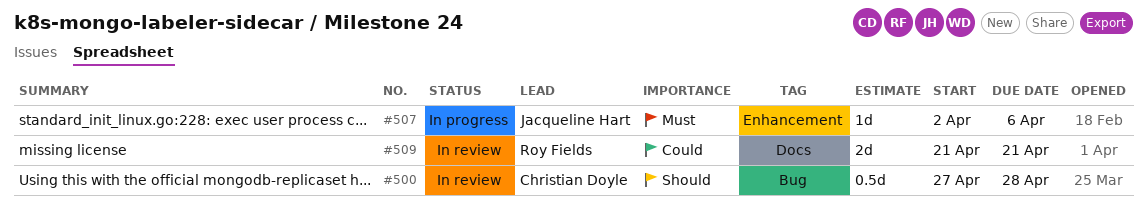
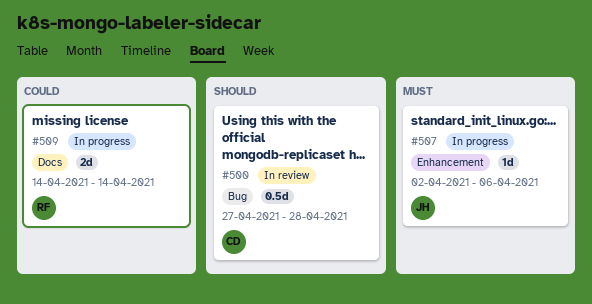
#509, status: In review -> In progress
#509, start: Apr 21 -> Apr 14
#509, due: Apr 21 -> Apr 14

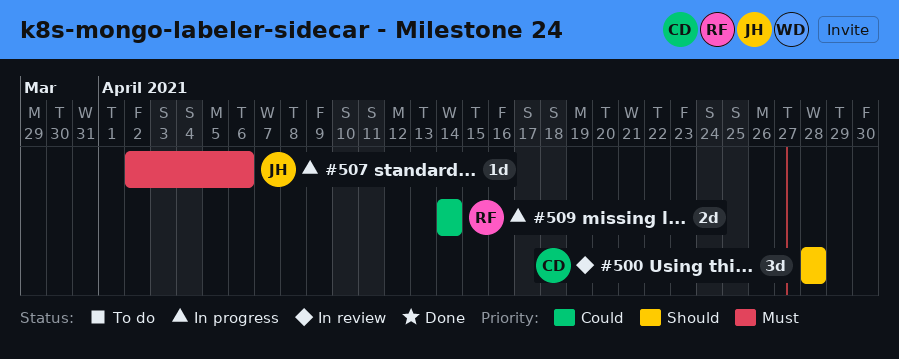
#500, estimate: 0.5d -> 3d
#500, start: Apr 27 -> Apr 28

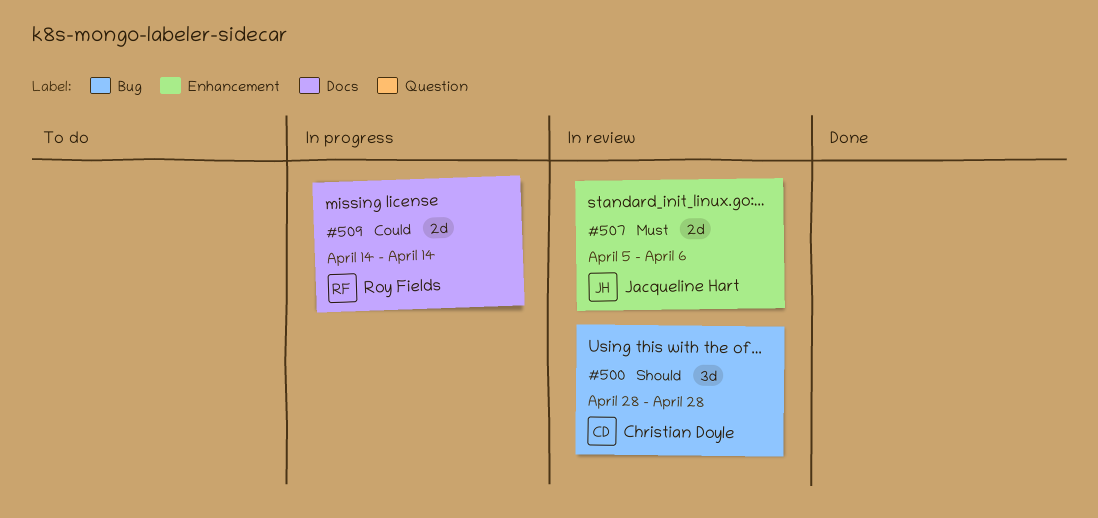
#507, status: In progress -> In review
#507, estimate: 1d -> 2d
#507, start: Apr 2 -> Apr 5

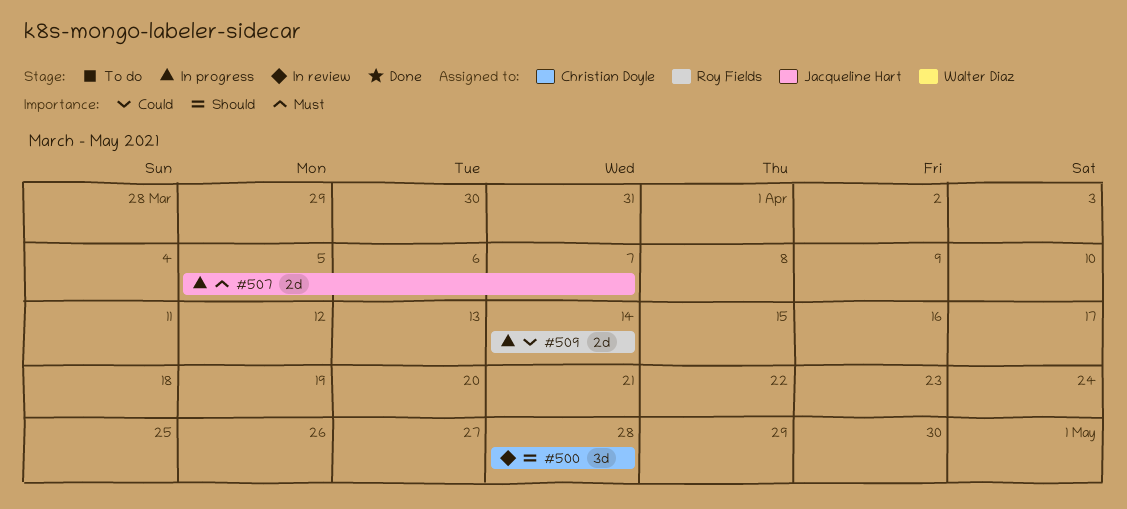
#507, status: In review -> In progress
#507, due: Apr 6 -> Apr 7

